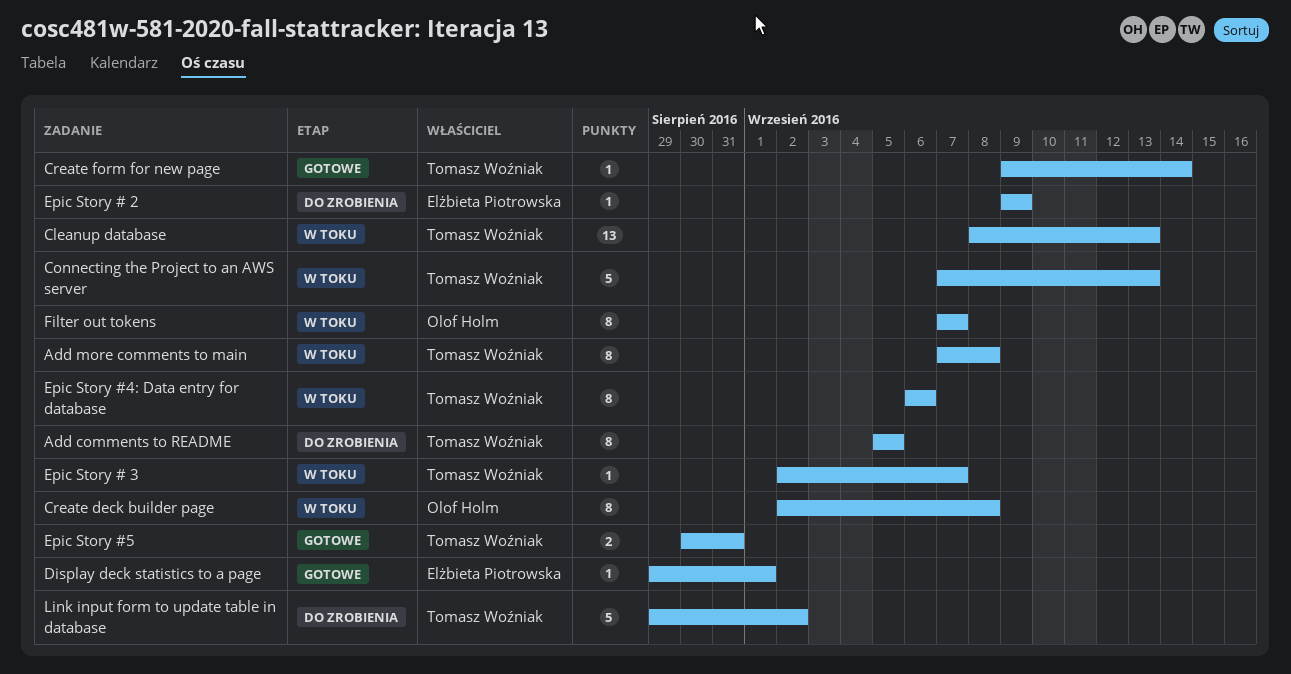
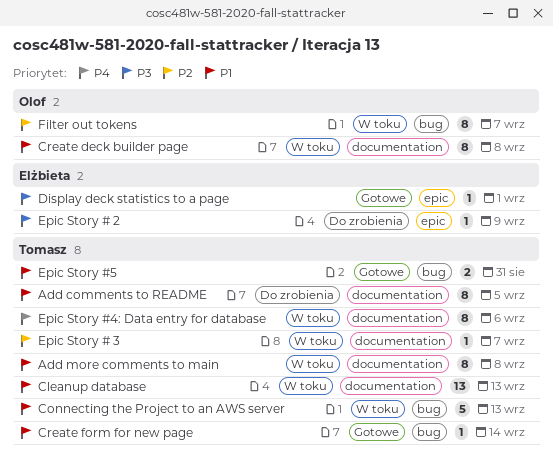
Link input form to update table in database: present -> none

